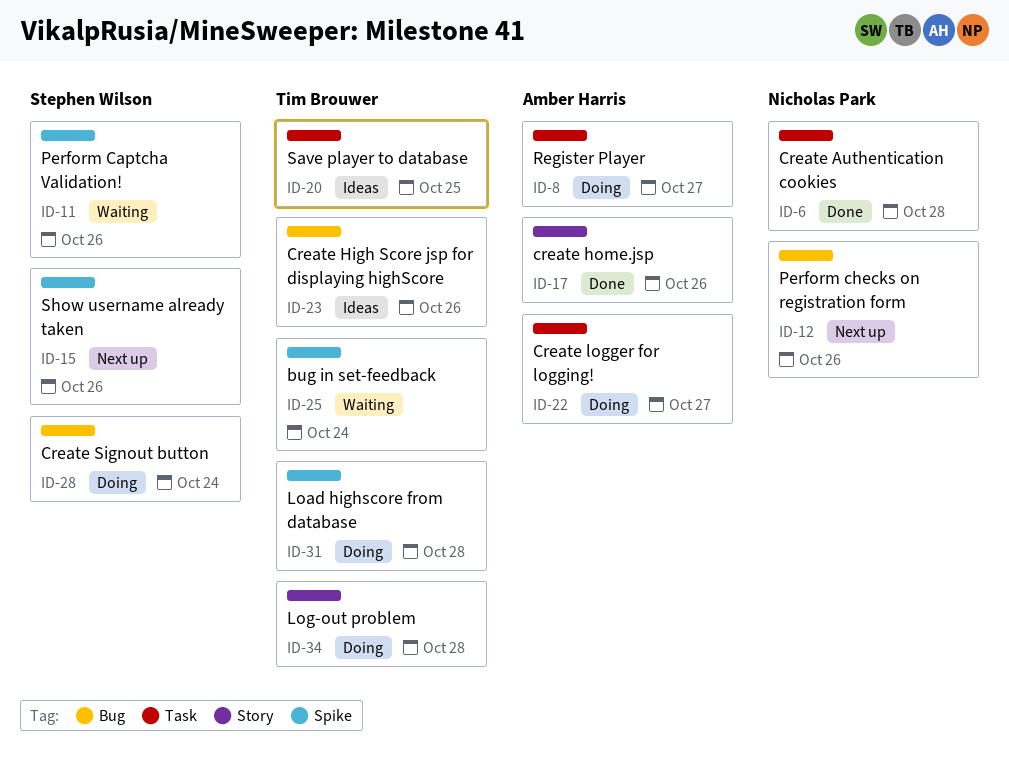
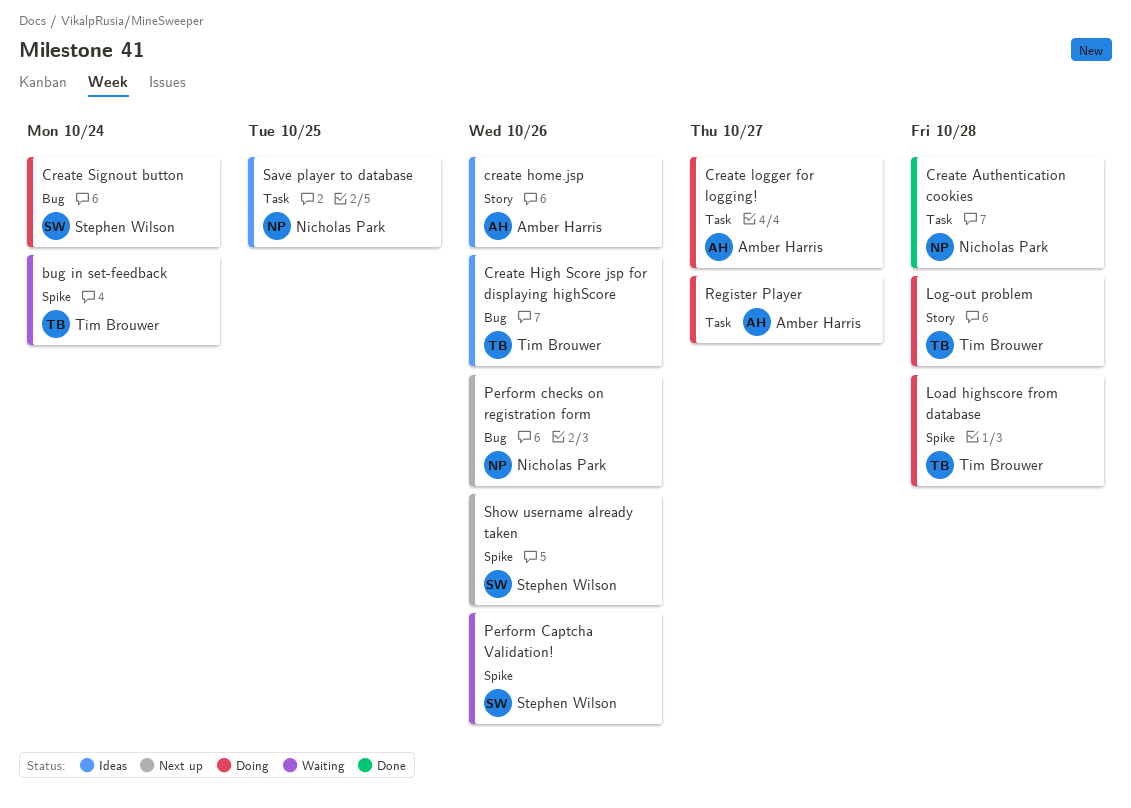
create home.jsp, status: Done -> Ideas
Save player to database, owner: Tim Brouwer -> Nicholas Park

